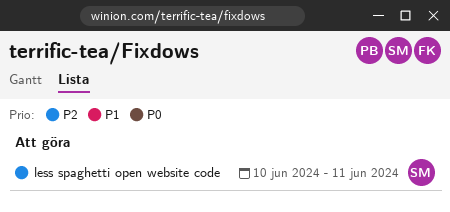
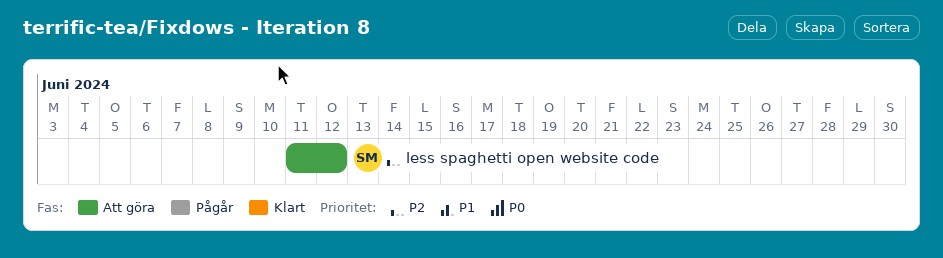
less spaghetti open website code, start: Jun 10 -> Jun 11
less spaghetti open website code, due: Jun 11 -> Jun 12

